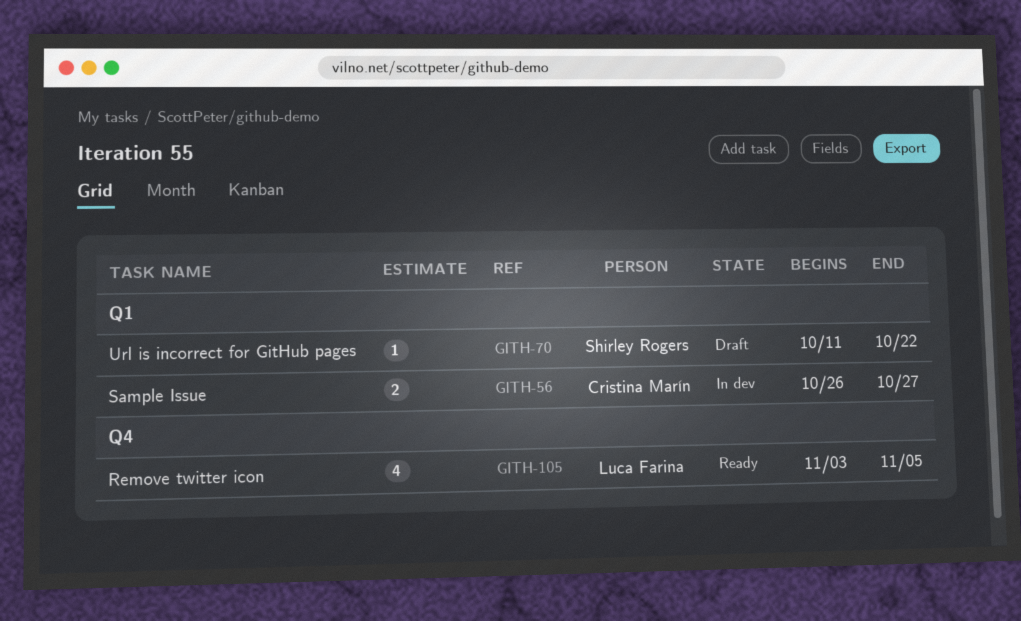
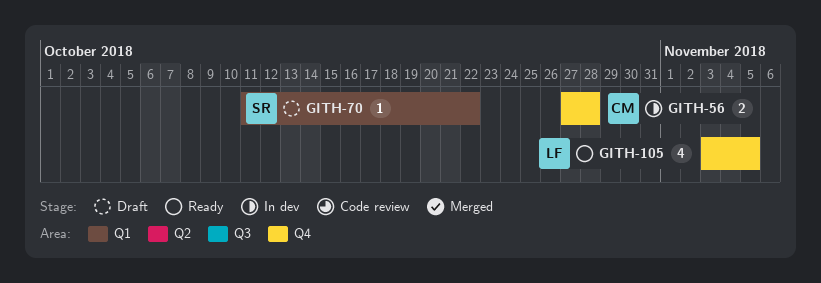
GITH-56, label: Q1 -> Q4
GITH-56, start: Oct 26 -> Oct 27
GITH-56, due: Oct 27 -> Oct 28

